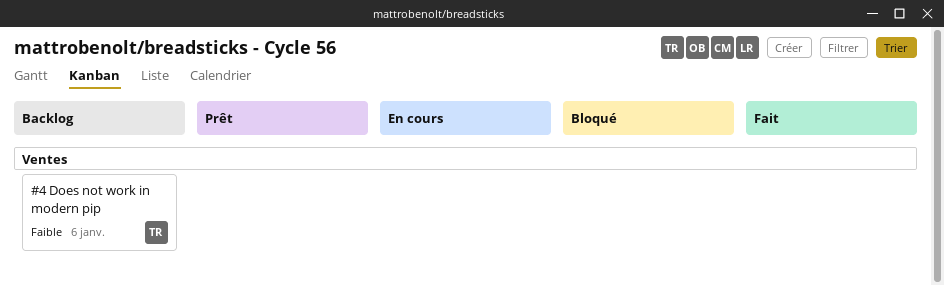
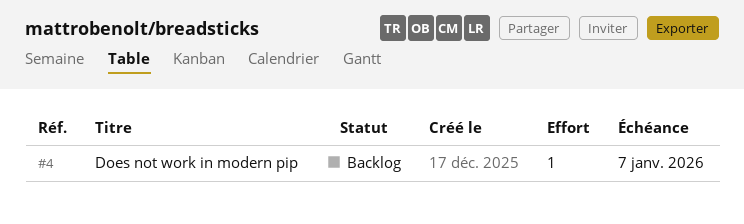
#4, due: Jan 6 -> Jan 7

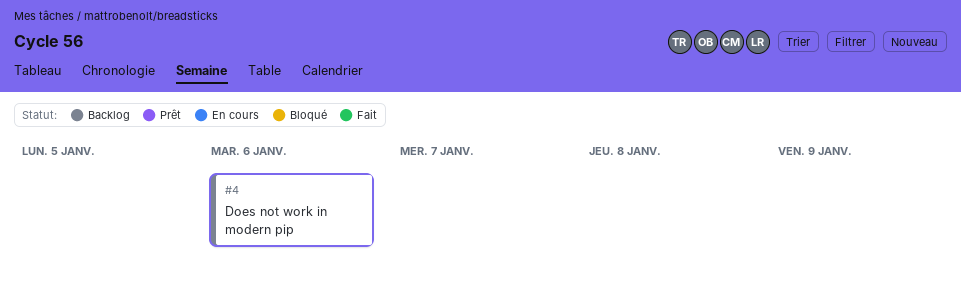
#4, due: Jan 7 -> Jan 6

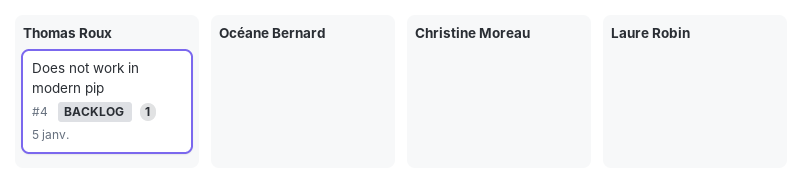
#4, due: Jan 6 -> Jan 5

